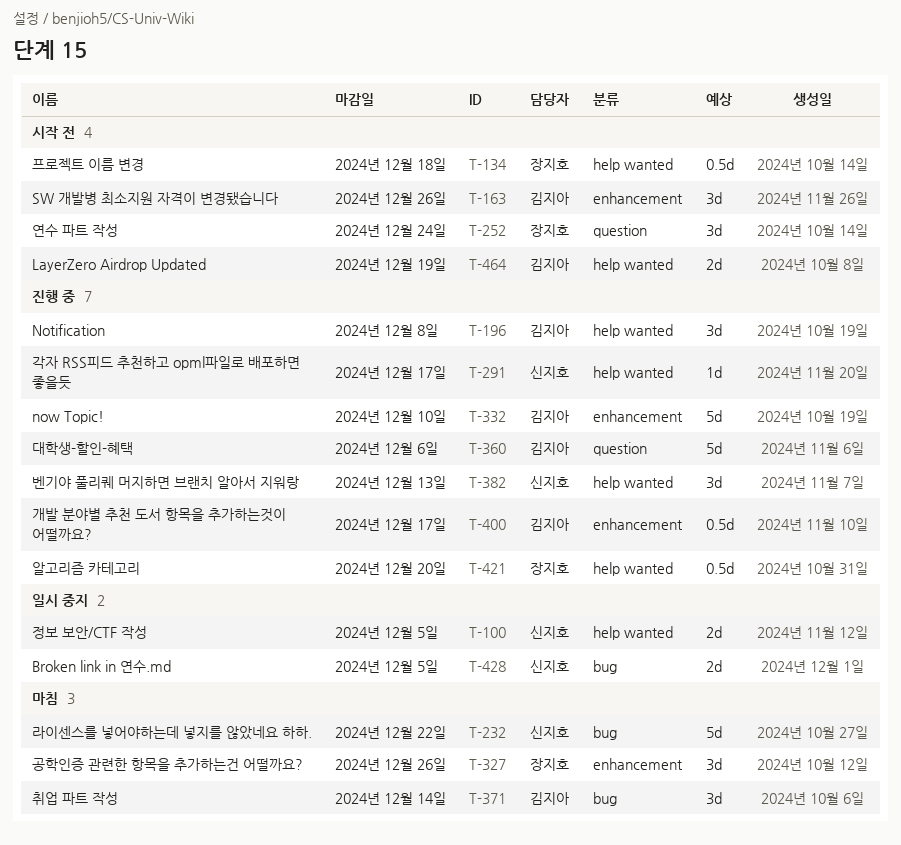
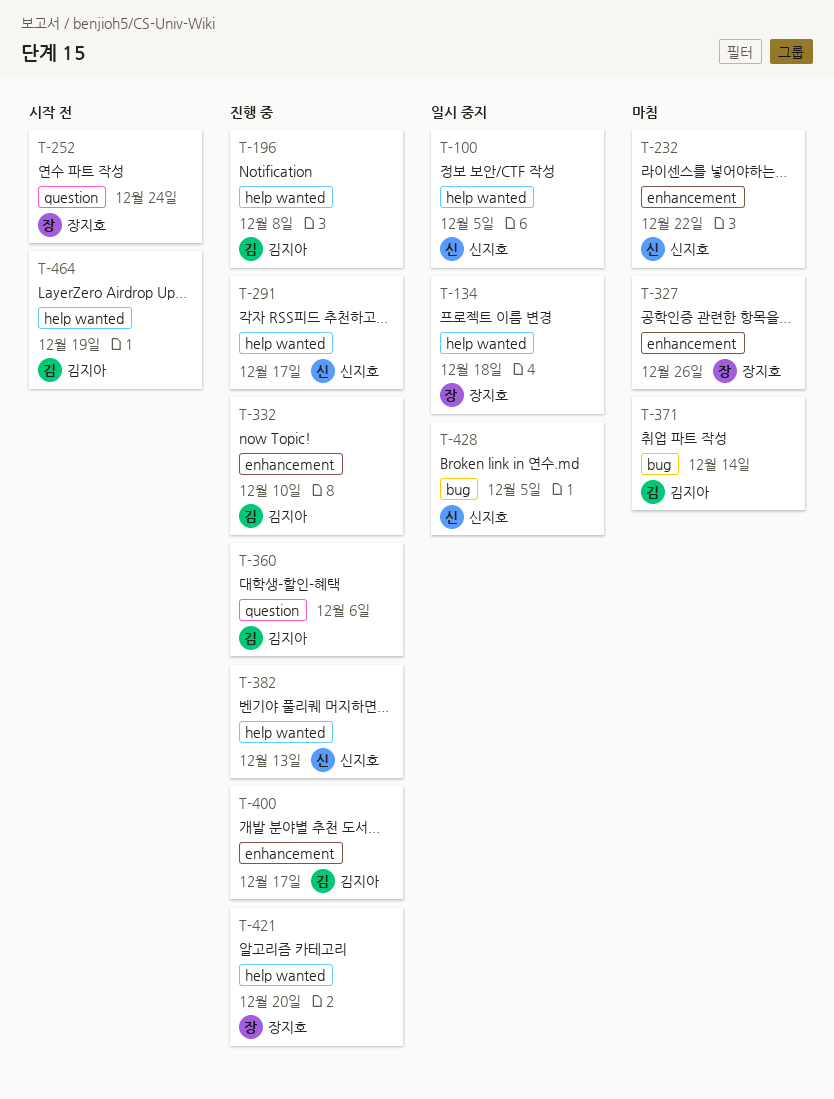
T-134, status: 시작 전 -> 일시 중지
T-163: present -> none
T-232, label: bug -> enhancement

